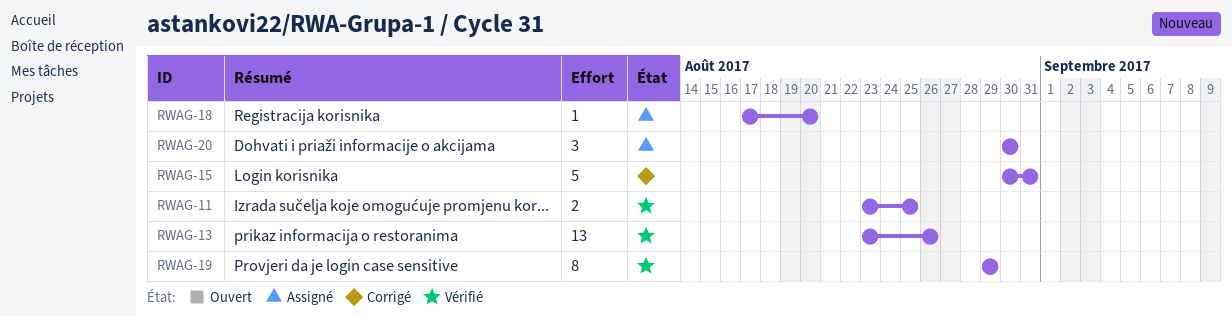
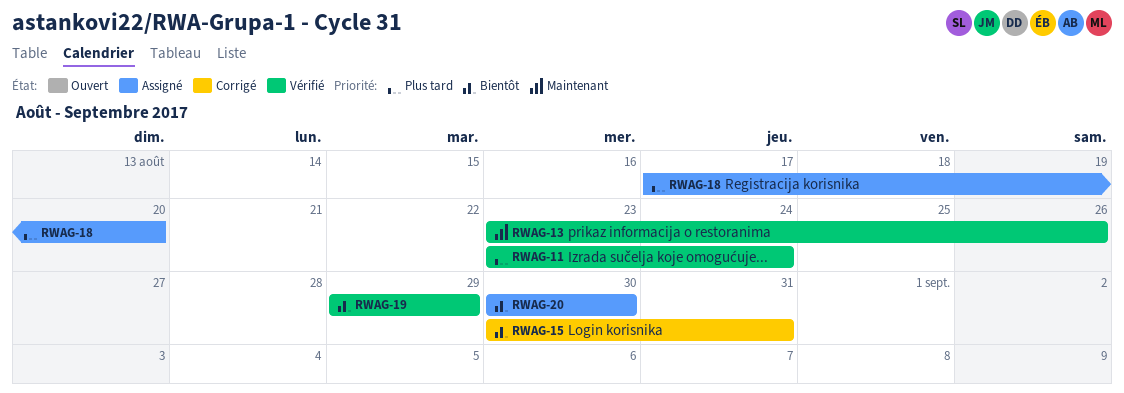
RWAG-11, due: Aug 25 -> Aug 24

